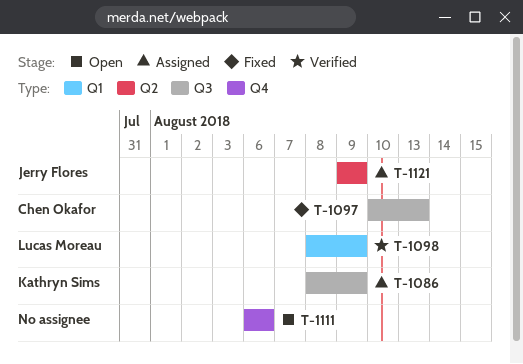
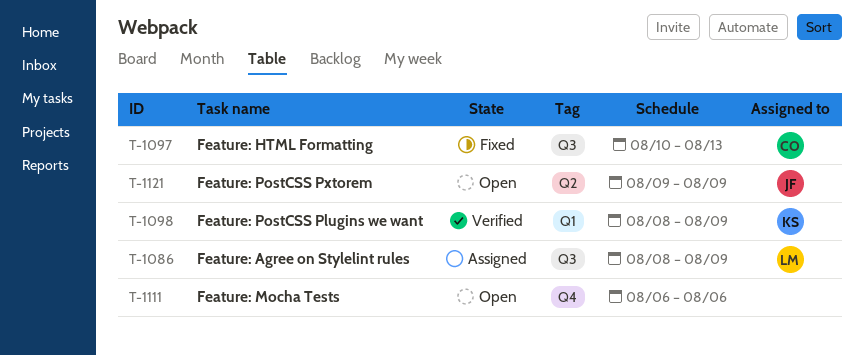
T-1086, owner: Kathryn Sims -> Lucas Moreau
T-1098, owner: Lucas Moreau -> Kathryn Sims
T-1121, status: Assigned -> Open

